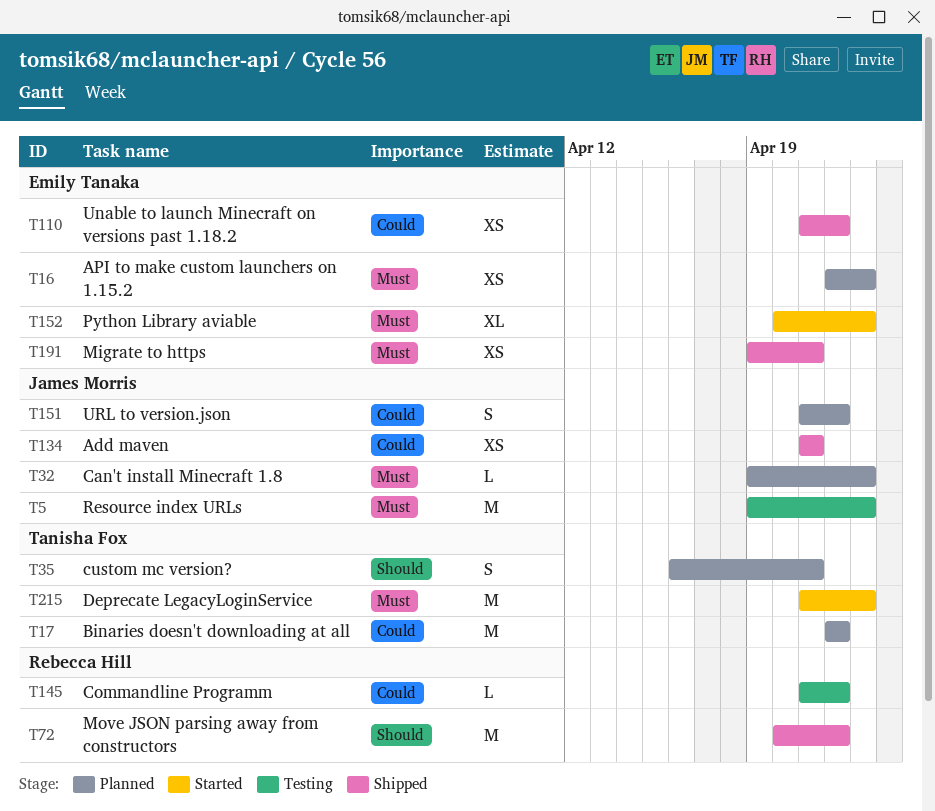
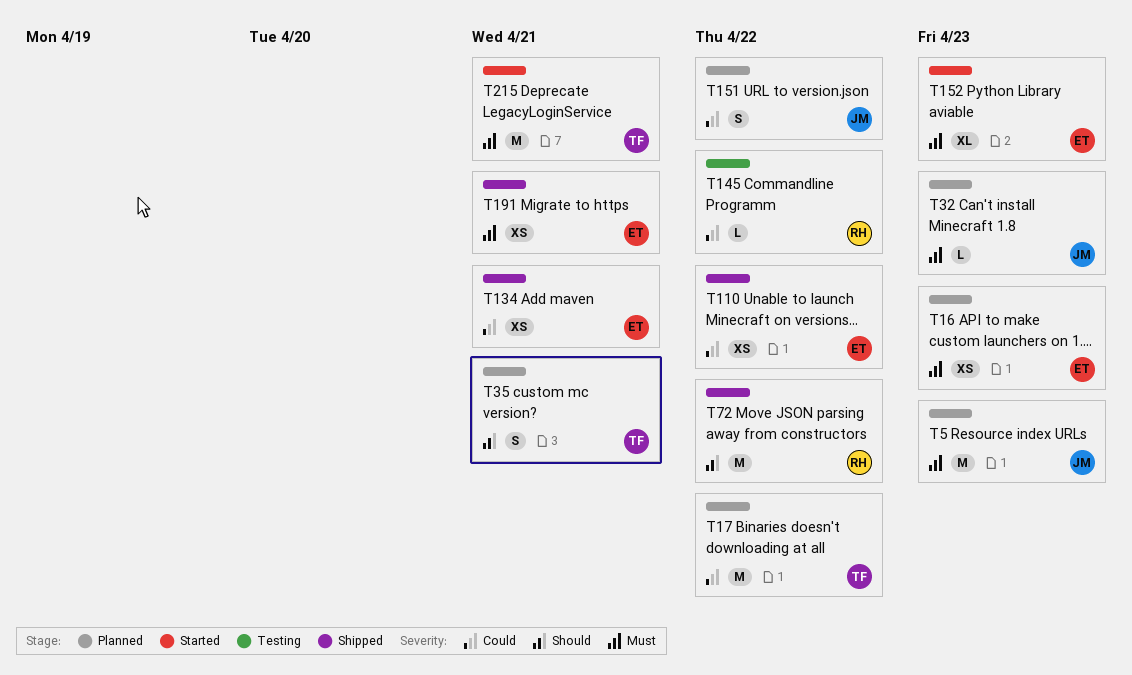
T5, status: Testing -> Planned
T134, owner: James Morris -> Emily Tanaka
T215, due: Apr 23 -> Apr 21

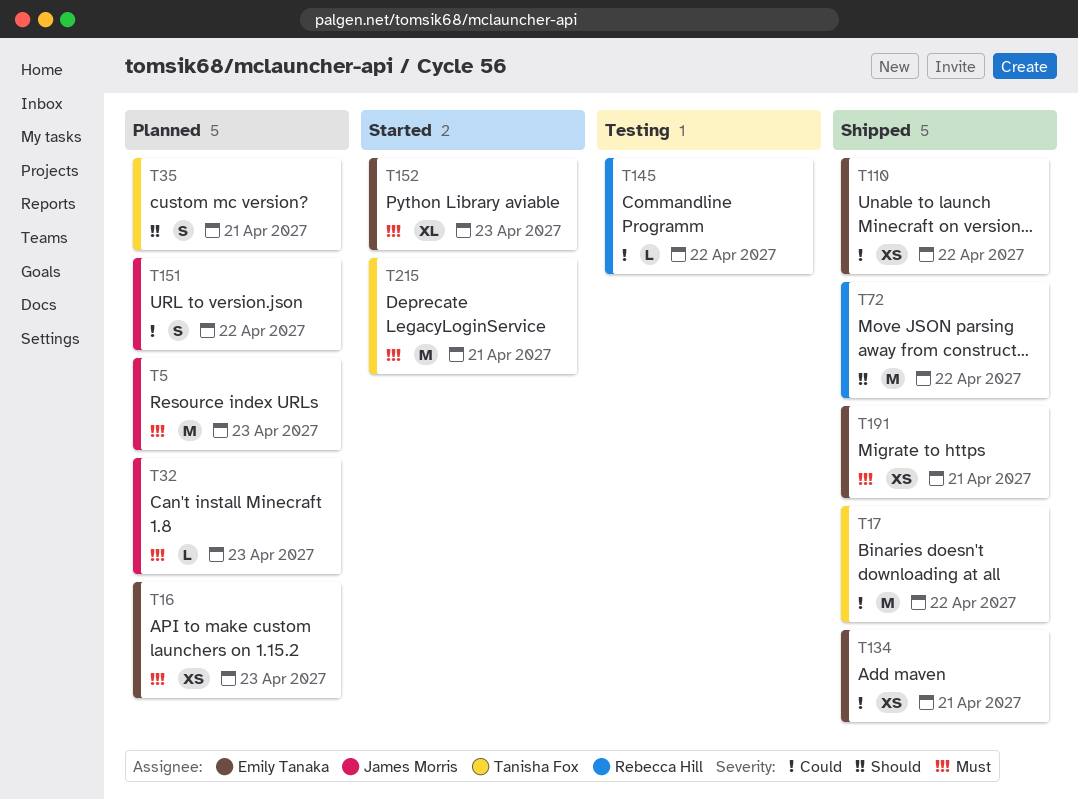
T17, status: Planned -> Shipped

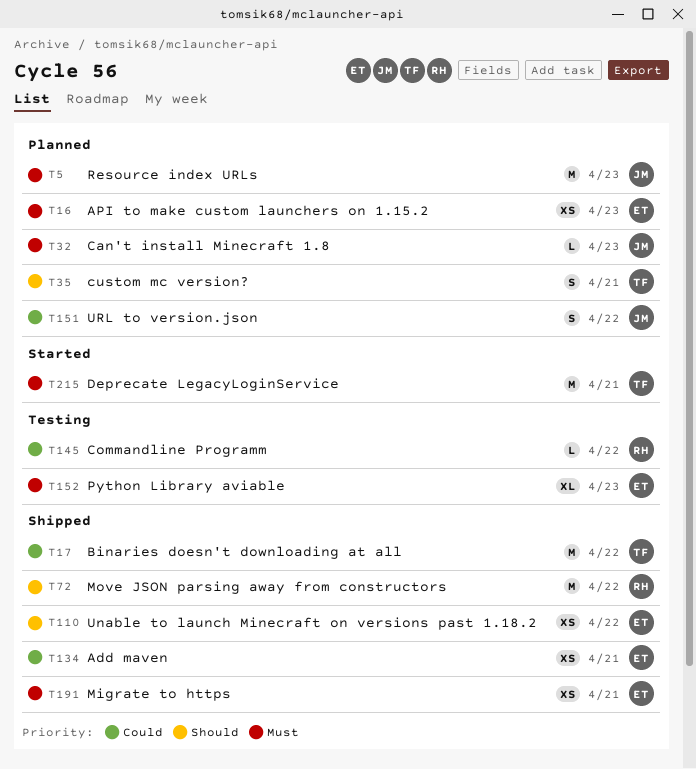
T110, priority: Could -> Should
T152, status: Started -> Testing

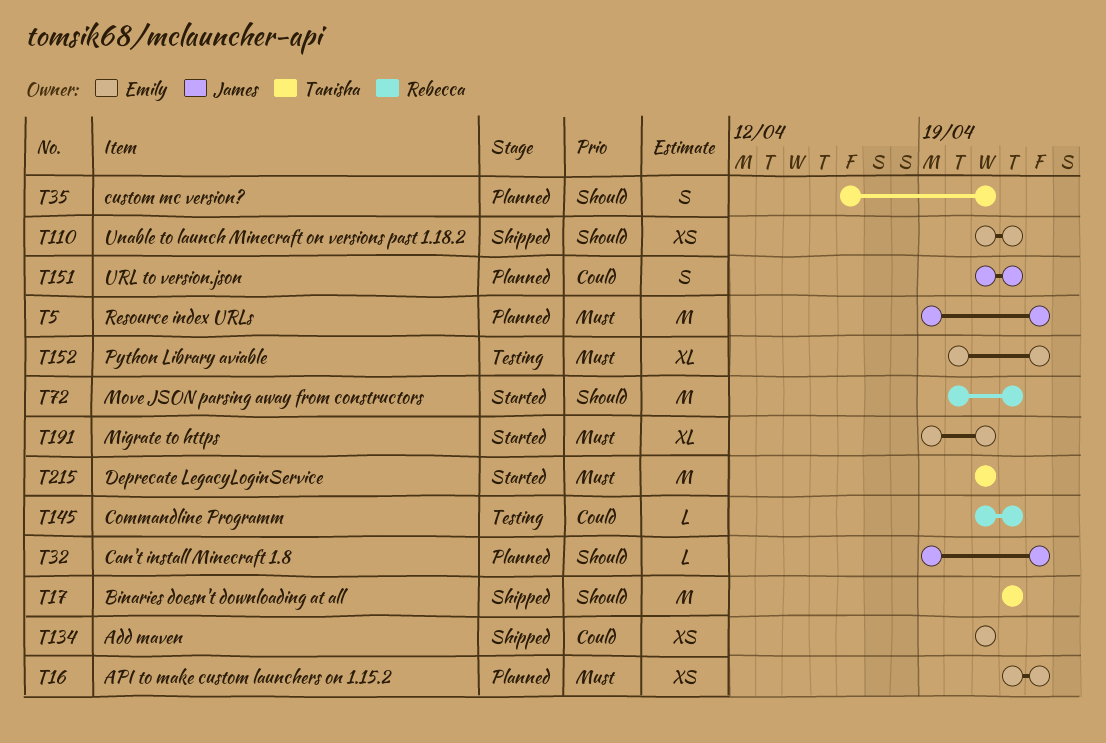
T17, priority: Could -> Should
T32, priority: Must -> Should
T72, status: Shipped -> Started
T191, status: Shipped -> Started
T191, estimate: XS -> XL

